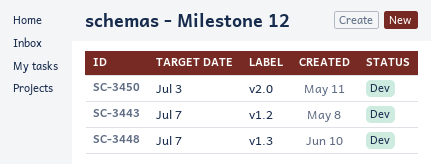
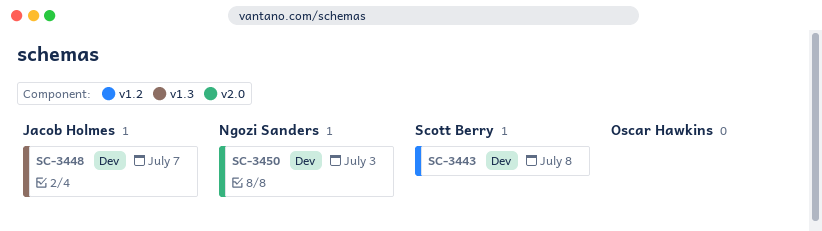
SC-3443, due: Jul 7 -> Jul 8

